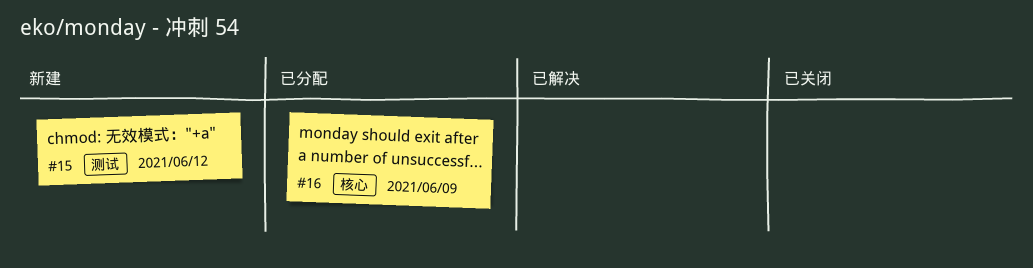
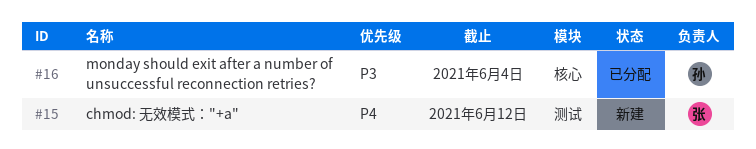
#16, due: Jun 9 -> Jun 4

